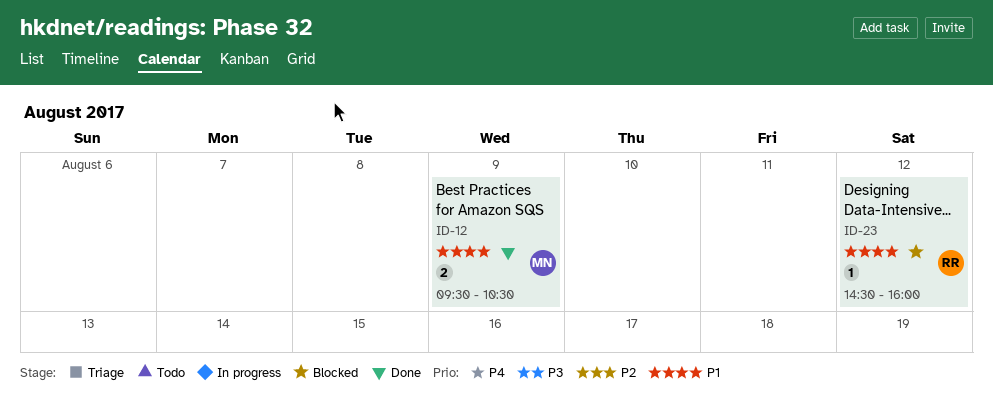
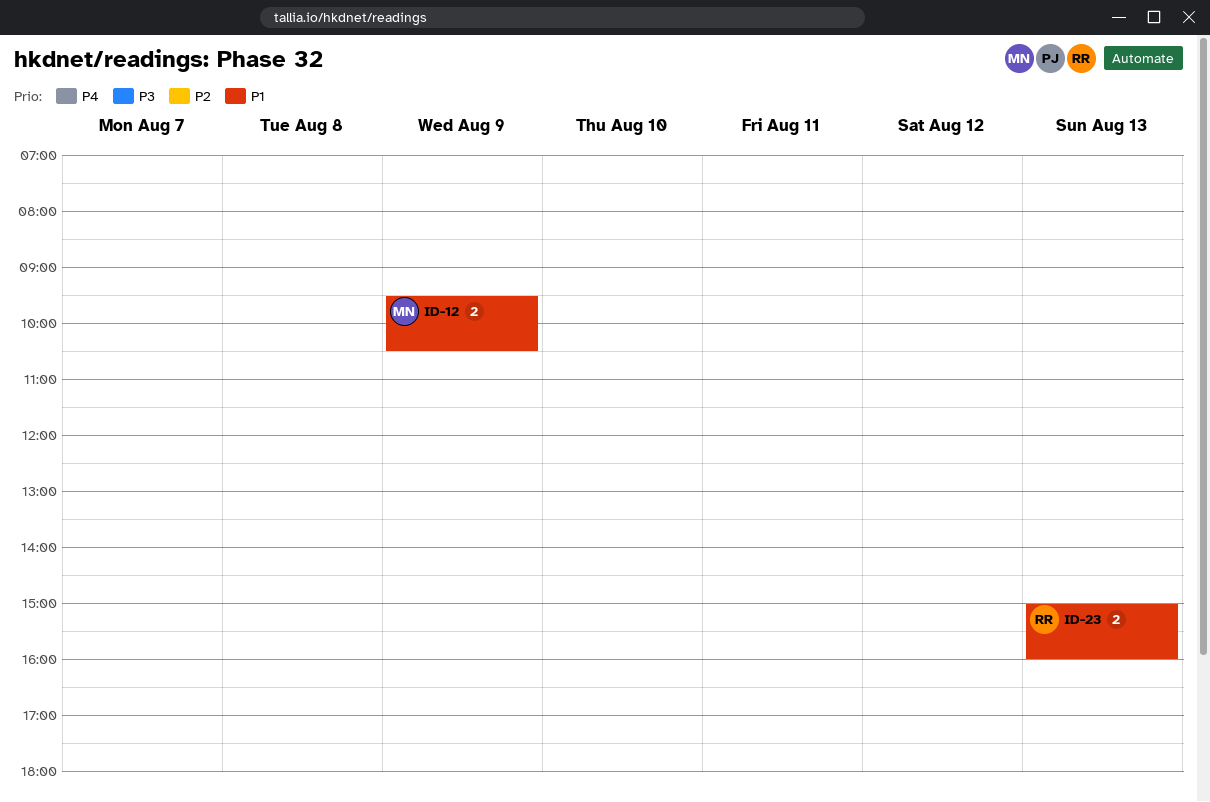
ID-23, estimate: 1 -> 2
ID-23, day: Aug 12 -> Aug 13
ID-23, begins: 14:30 -> 15:00

